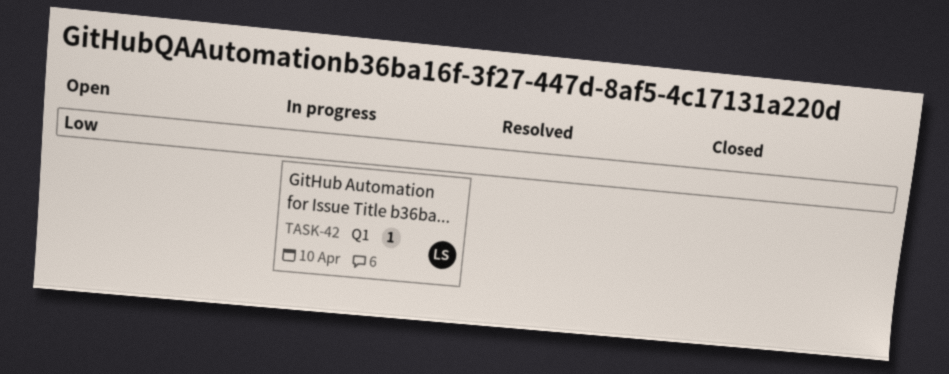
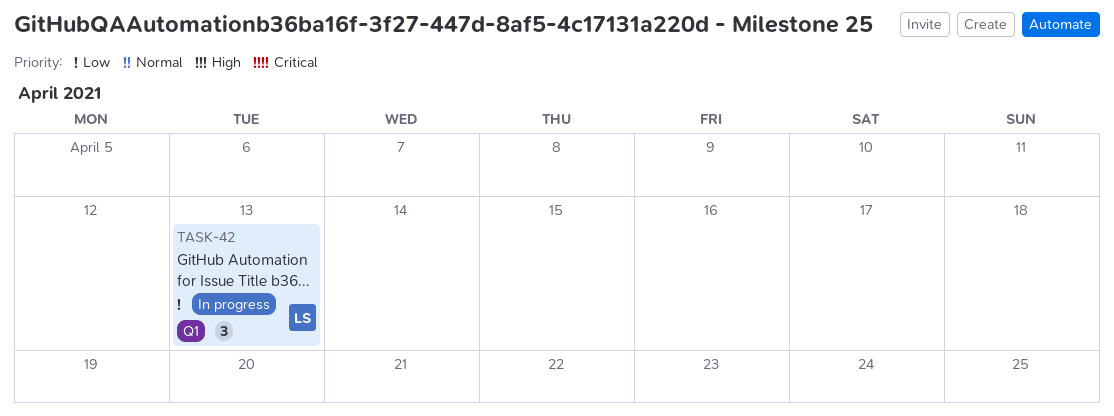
TASK-42, estimate: 1 -> 3
TASK-42, due: Apr 10 -> Apr 13

